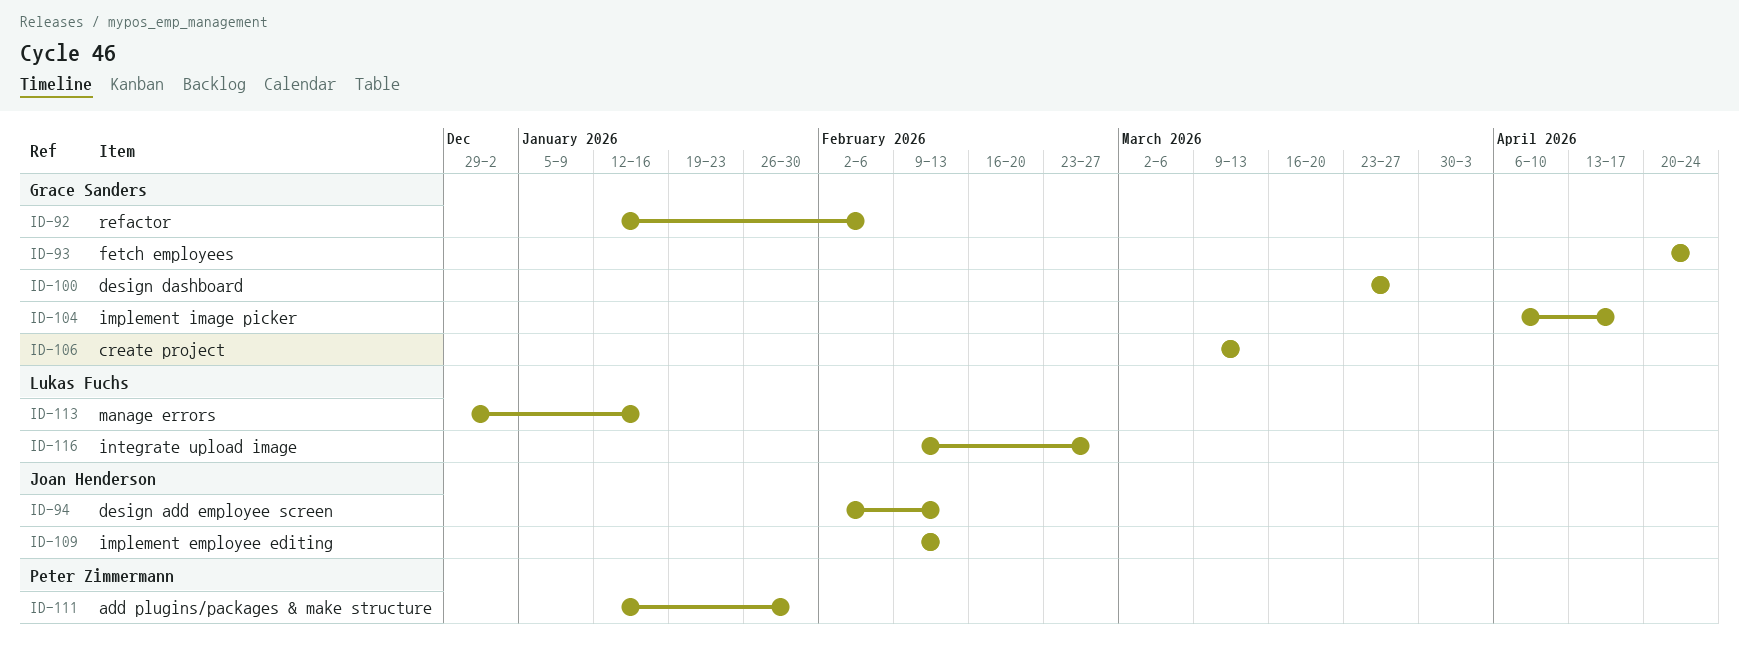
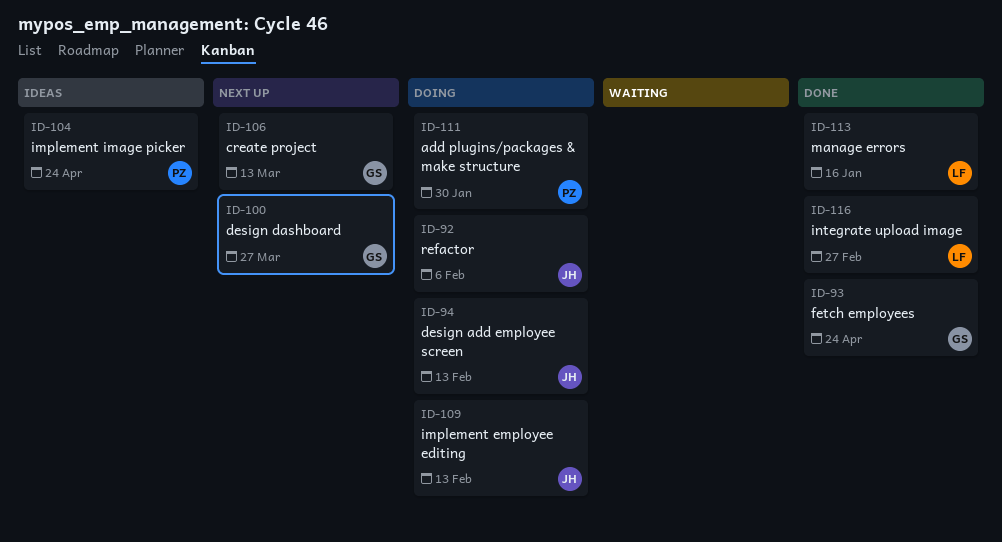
ID-92, owner: Grace Sanders -> Joan Henderson
ID-104, owner: Grace Sanders -> Peter Zimmermann
ID-104, due: Apr 17 -> Apr 24

